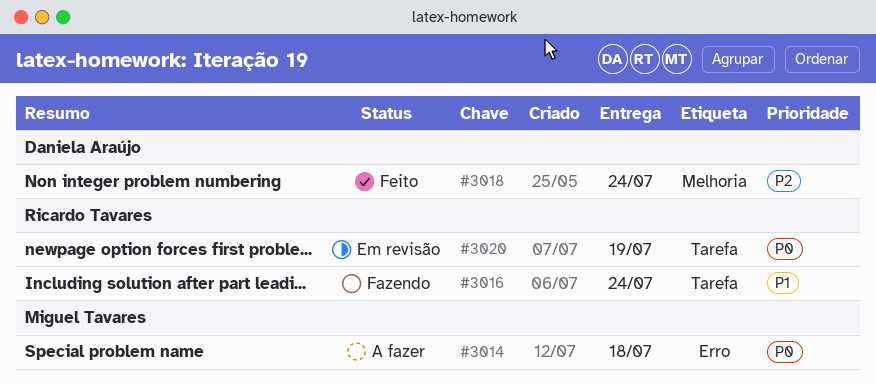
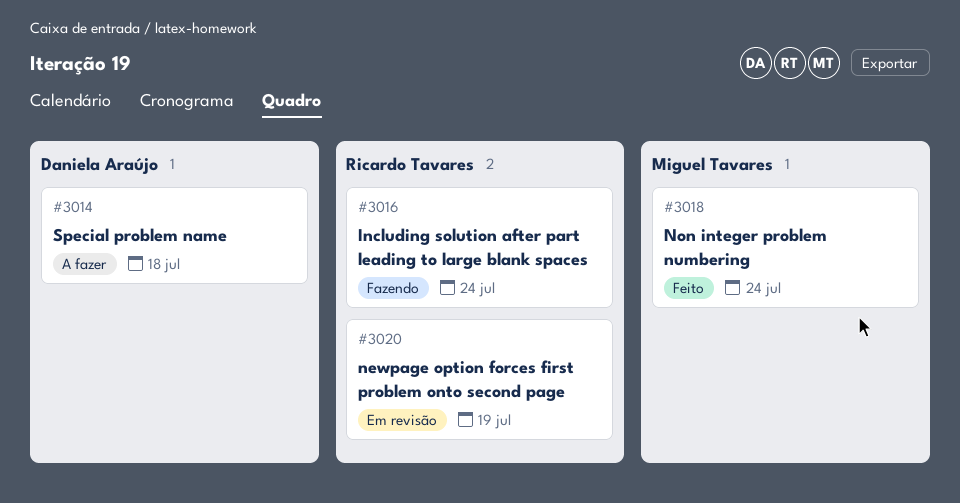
#3014, owner: Miguel Tavares -> Daniela Araújo
#3018, owner: Daniela Araújo -> Miguel Tavares

